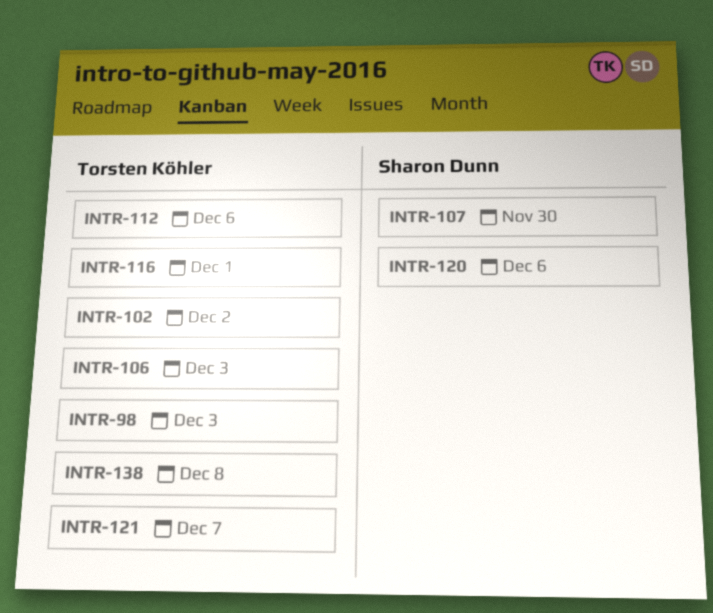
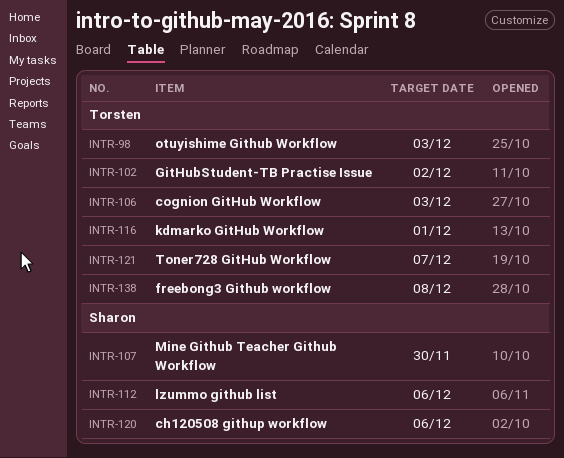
INTR-112, owner: Torsten Köhler -> Sharon Dunn

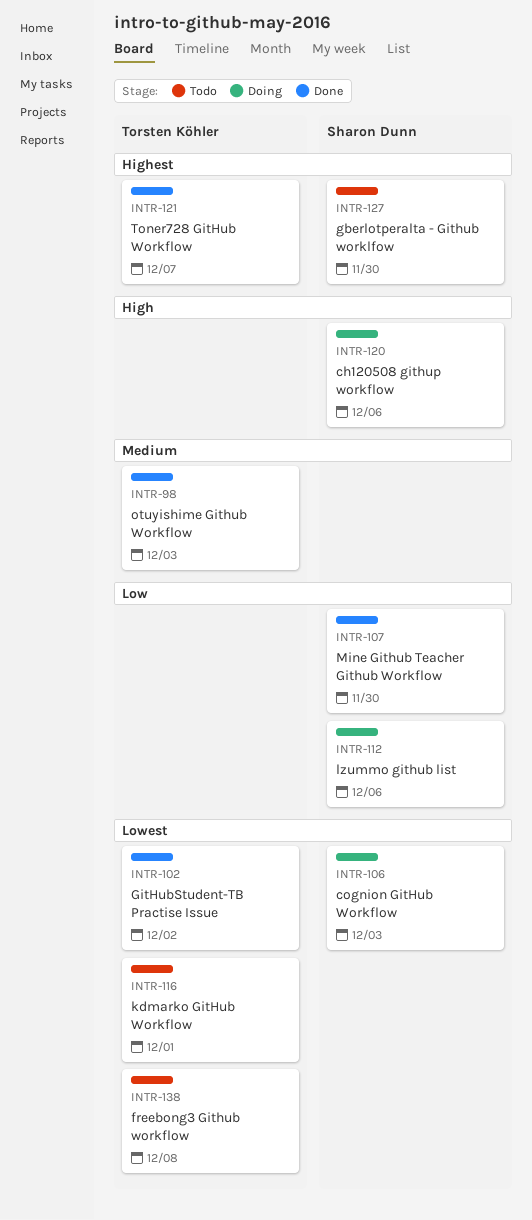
INTR-106, owner: Torsten Köhler -> Sharon Dunn
INTR-127: none -> present

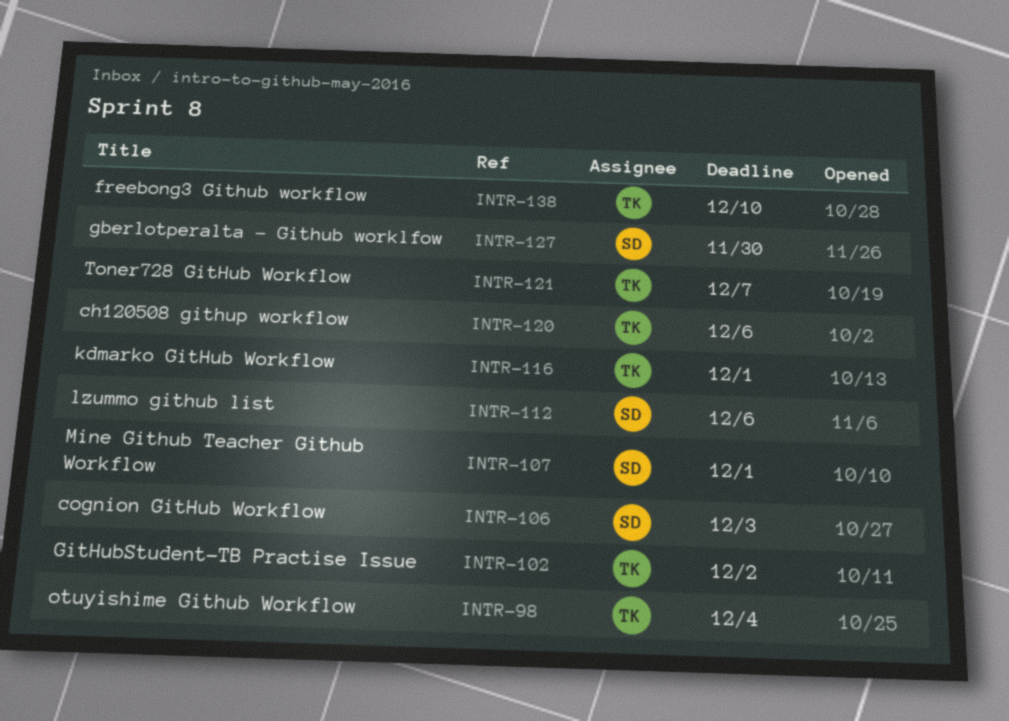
INTR-98, due: Dec 3 -> Dec 4
INTR-107, due: Nov 30 -> Dec 1
INTR-120, owner: Sharon Dunn -> Torsten Köhler
INTR-138, due: Dec 8 -> Dec 10

